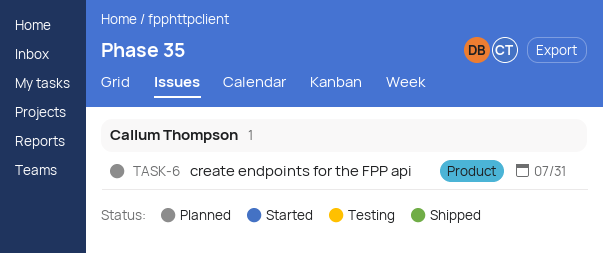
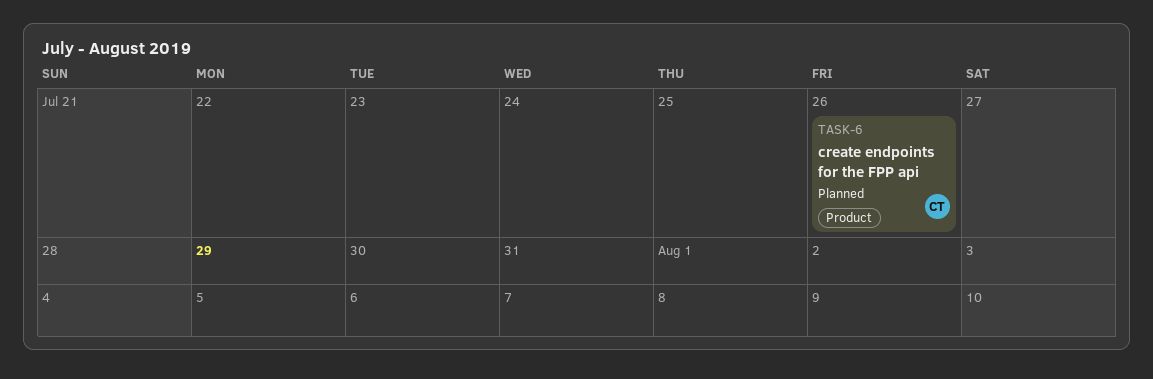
TASK-6, due: Jul 31 -> Jul 26

